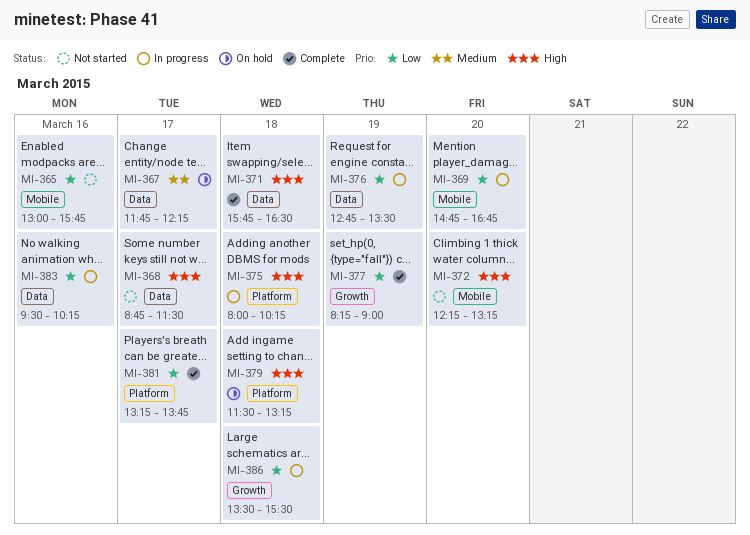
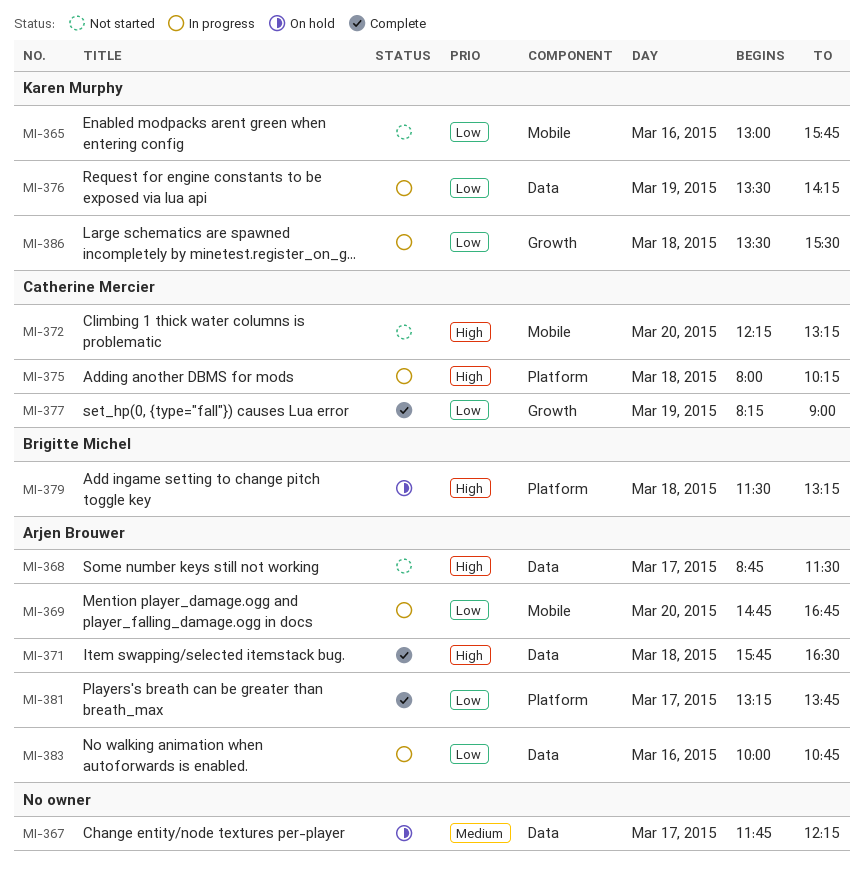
MI-376, begins: 12:45 -> 13:30
MI-376, ends: 13:30 -> 14:15
MI-383, begins: 09:30 -> 10:00
MI-383, ends: 10:15 -> 10:45

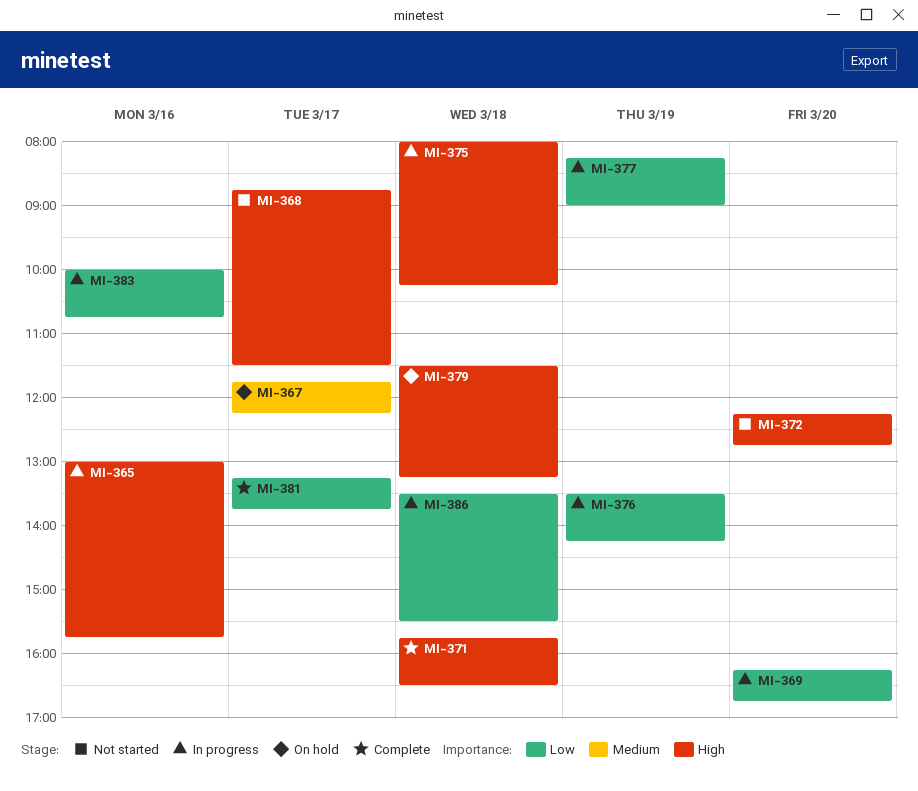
MI-365, status: Not started -> In progress
MI-365, priority: Low -> High
MI-369, begins: 14:45 -> 16:15
MI-372, ends: 13:15 -> 12:45
MI-377, status: Complete -> In progress

